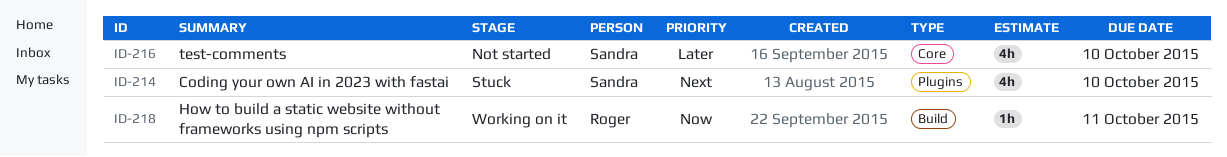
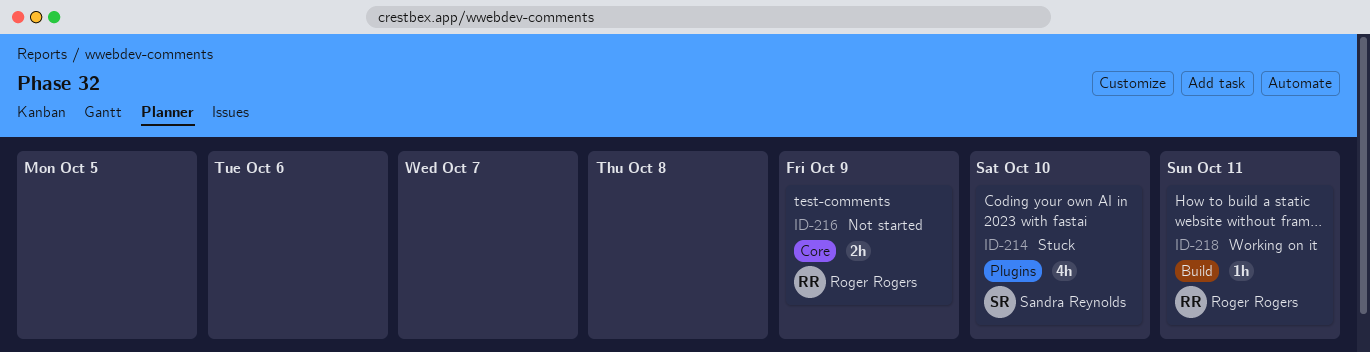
ID-216, owner: Sandra Reynolds -> Roger Rogers
ID-216, estimate: 4h -> 2h
ID-216, due: Oct 10 -> Oct 9

